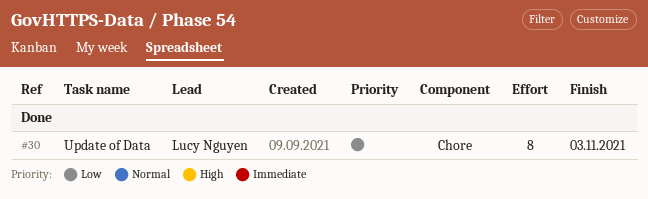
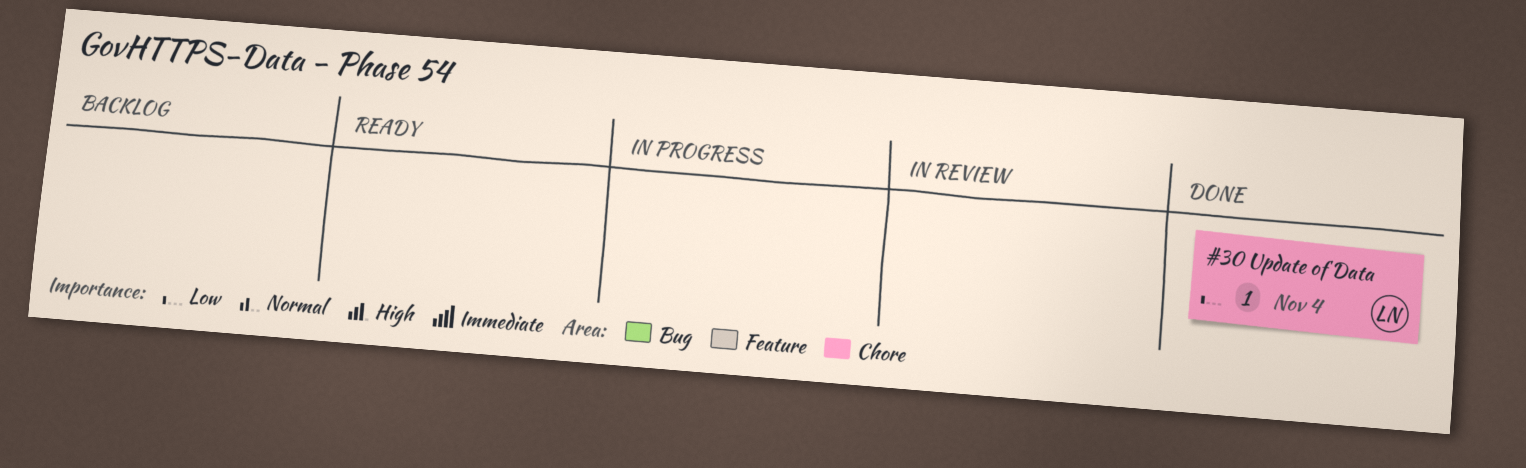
#30, estimate: 8 -> 1
#30, due: Nov 3 -> Nov 4

